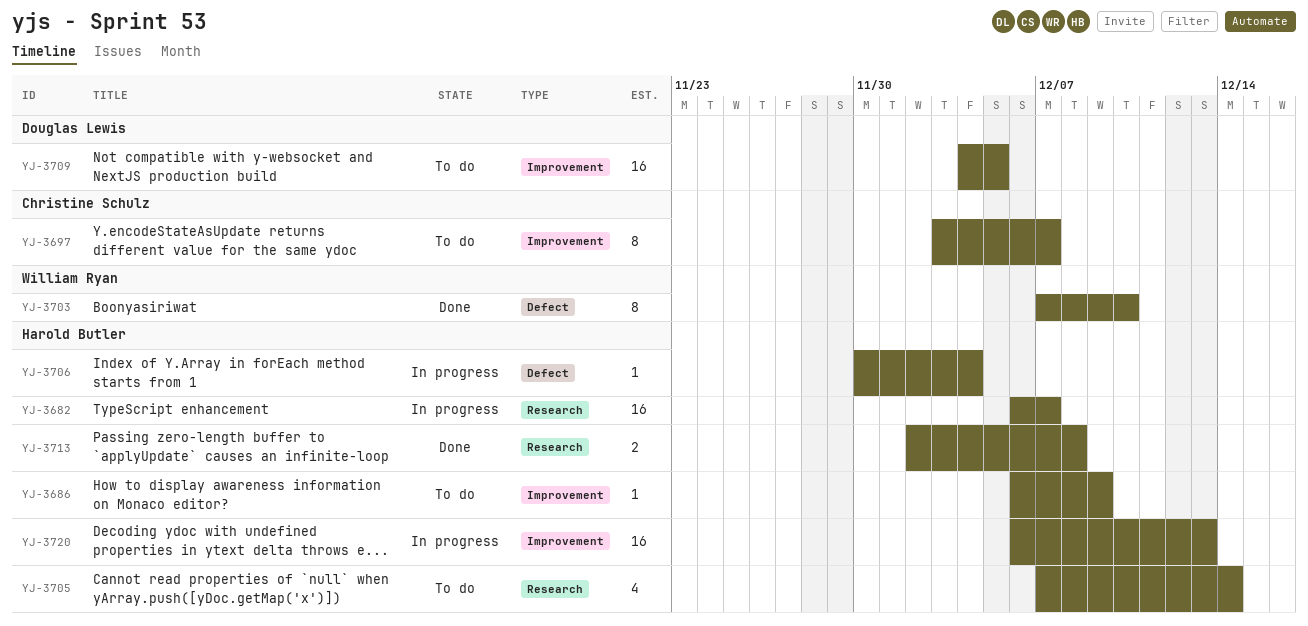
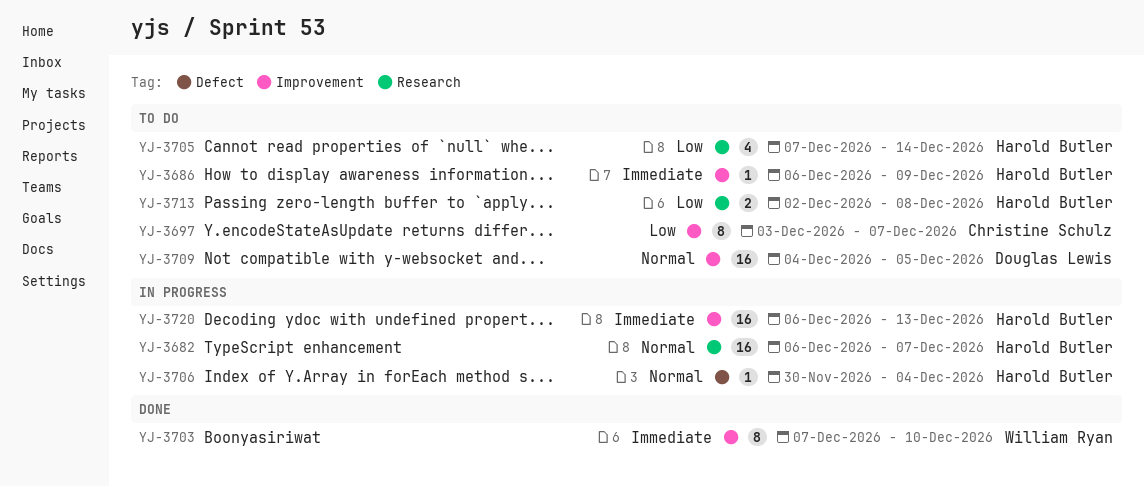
YJ-3703, label: Defect -> Improvement
YJ-3713, status: Done -> To do

